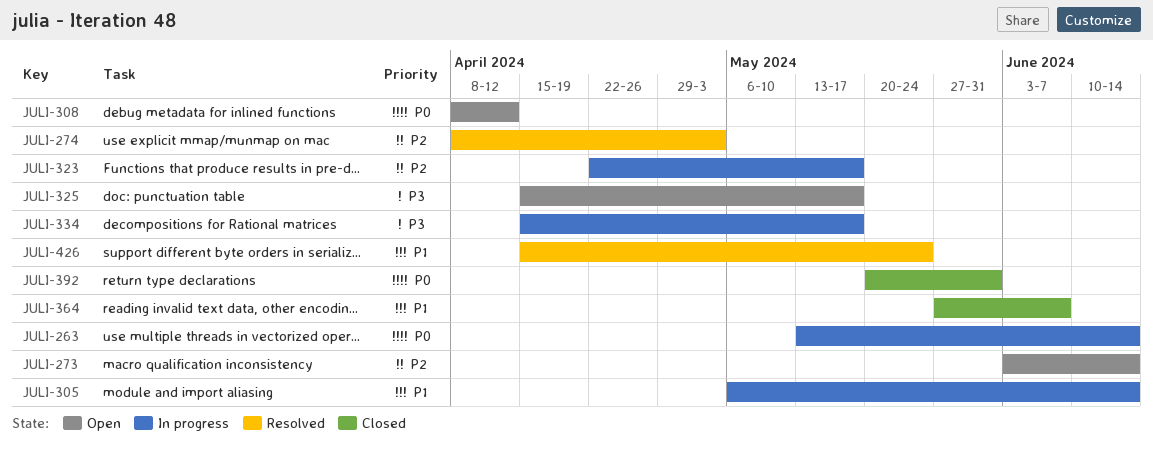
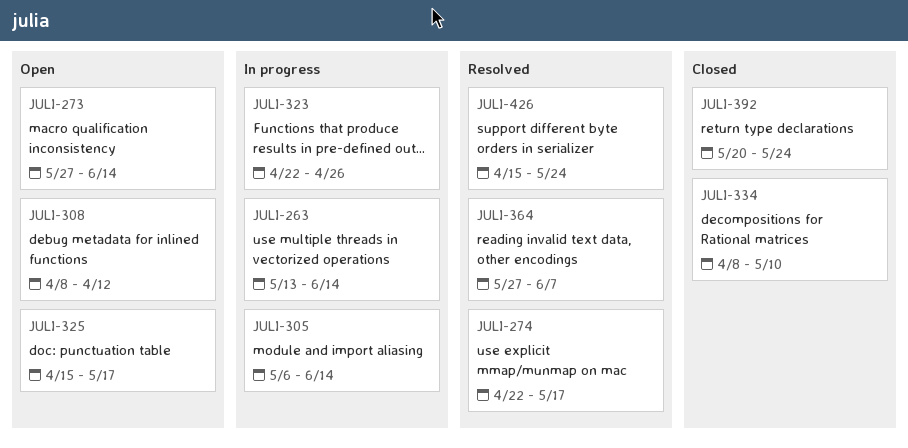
JULI-273, start: Jun 3 -> May 27
JULI-274, start: Apr 8 -> Apr 22
JULI-274, due: May 3 -> May 17
JULI-323, due: May 17 -> Apr 26
JULI-334, status: In progress -> Closed
JULI-334, start: Apr 15 -> Apr 8
JULI-334, due: May 17 -> May 10
JULI-364, status: Closed -> Resolved
JULI-392, due: May 31 -> May 24

